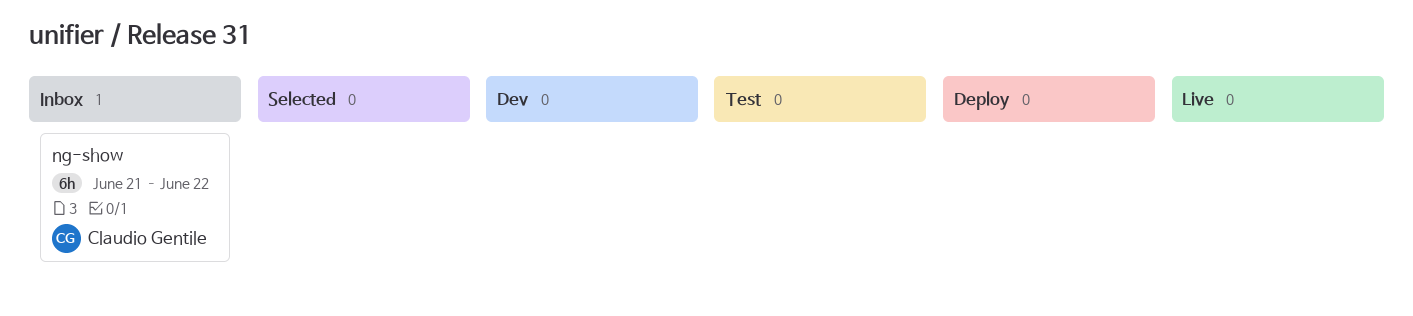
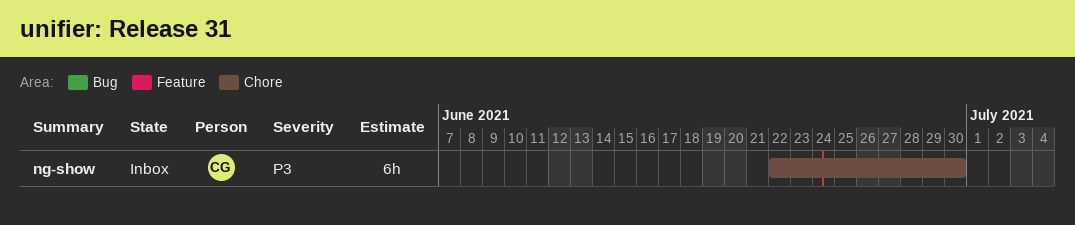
ng-show, start: Jun 21 -> Jun 22
ng-show, due: Jun 22 -> Jun 30

